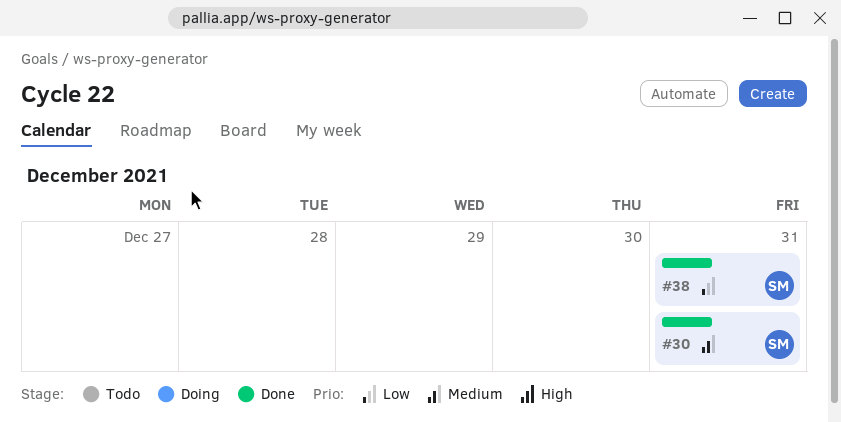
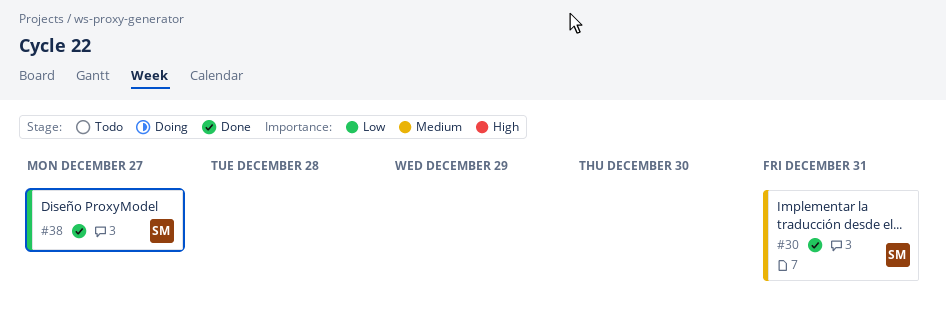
#38, due: Dec 31 -> Dec 27

